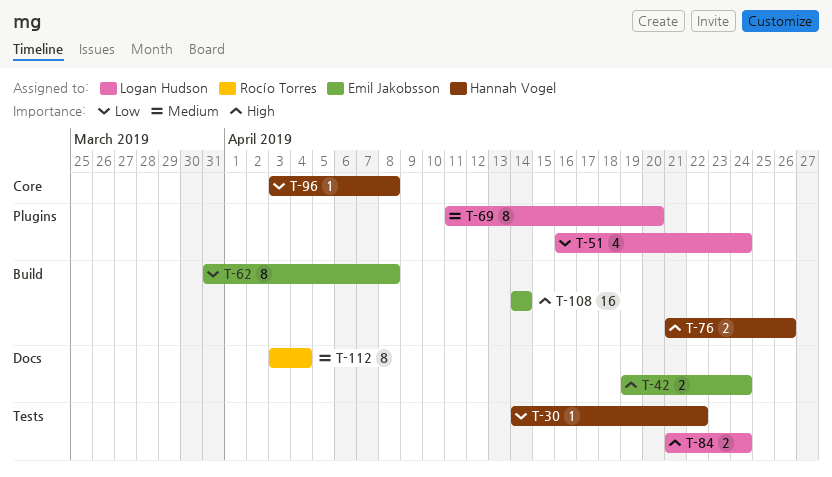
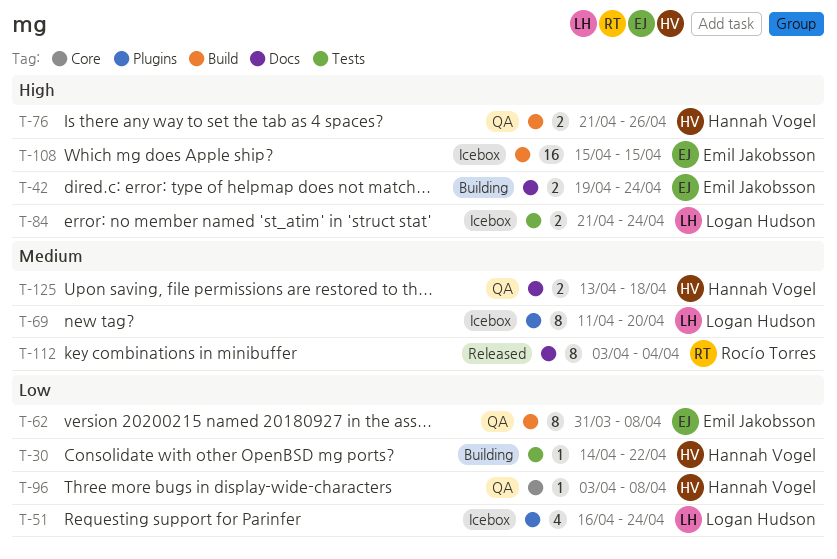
T-108, start: Apr 14 -> Apr 15
T-108, due: Apr 14 -> Apr 15
T-125: none -> present

